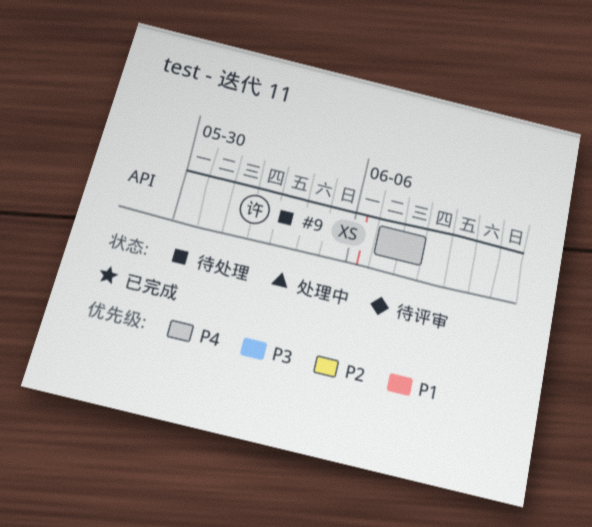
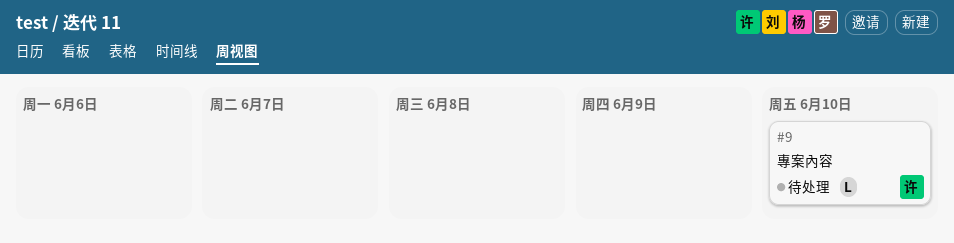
#9, estimate: XS -> L
#9, due: Jun 8 -> Jun 10

